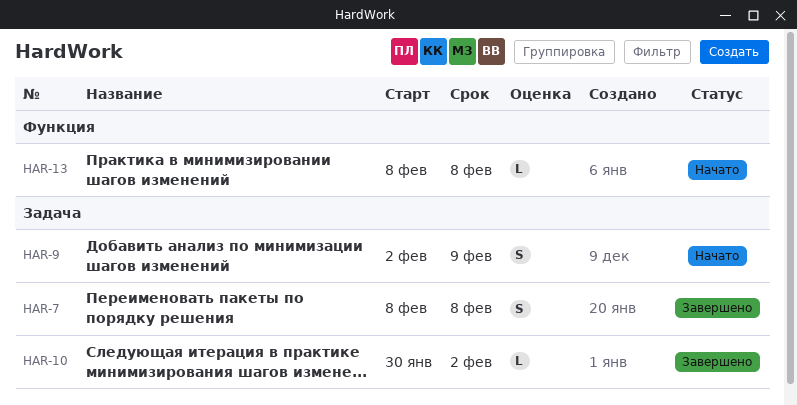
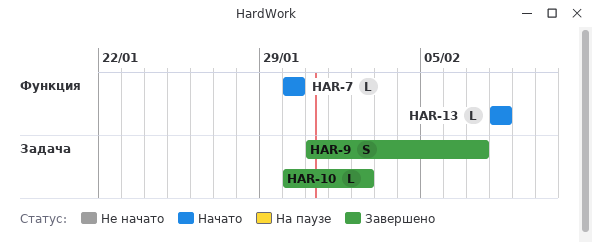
HAR-7, status: Завершено -> Начато
HAR-7, label: Задача -> Функция
HAR-7, estimate: S -> L
HAR-7, start: Feb 8 -> Jan 30
HAR-7, due: Feb 8 -> Jan 30
HAR-9, status: Начато -> Завершено
HAR-9, start: Feb 2 -> Jan 31
HAR-9, due: Feb 9 -> Feb 7

